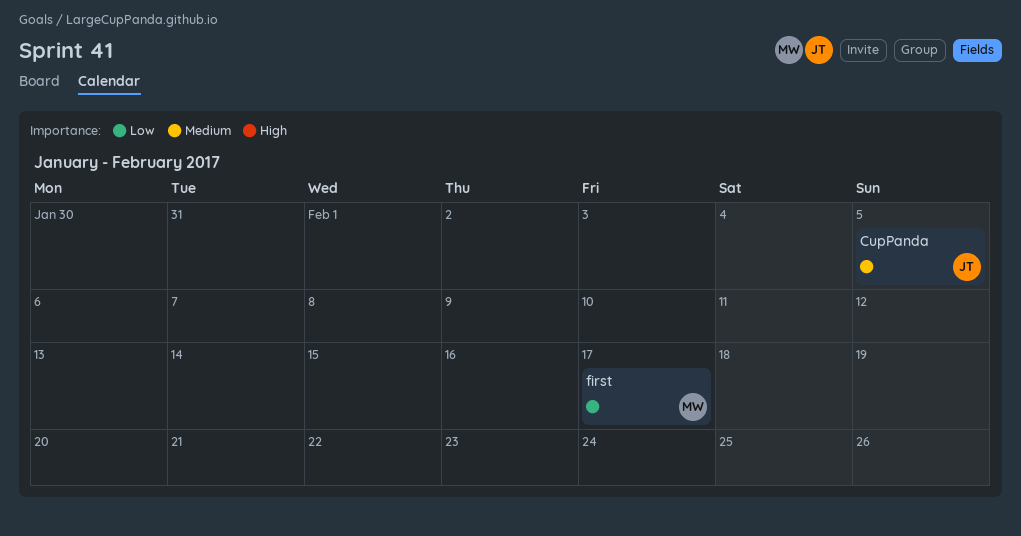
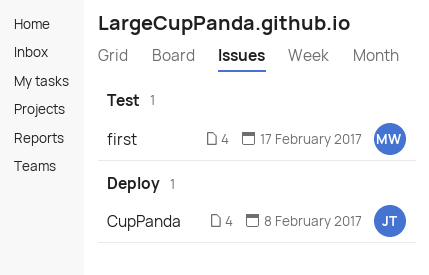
CupPanda, due: Feb 5 -> Feb 8

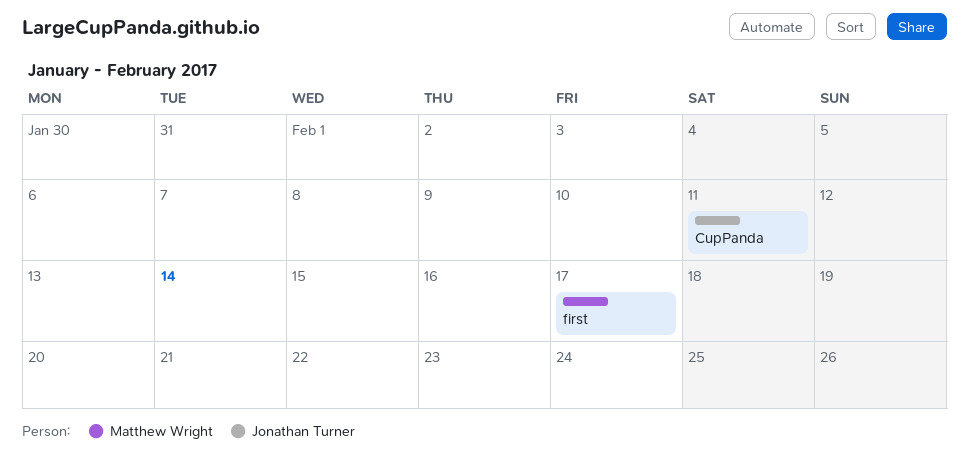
CupPanda, due: Feb 8 -> Feb 11

